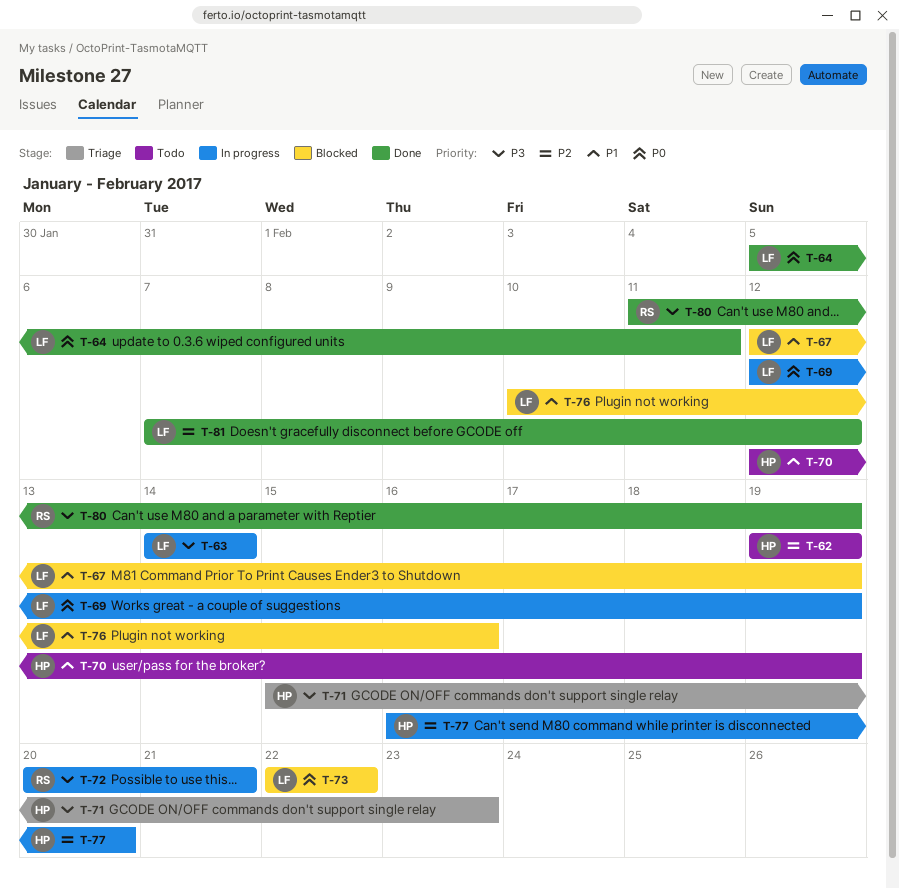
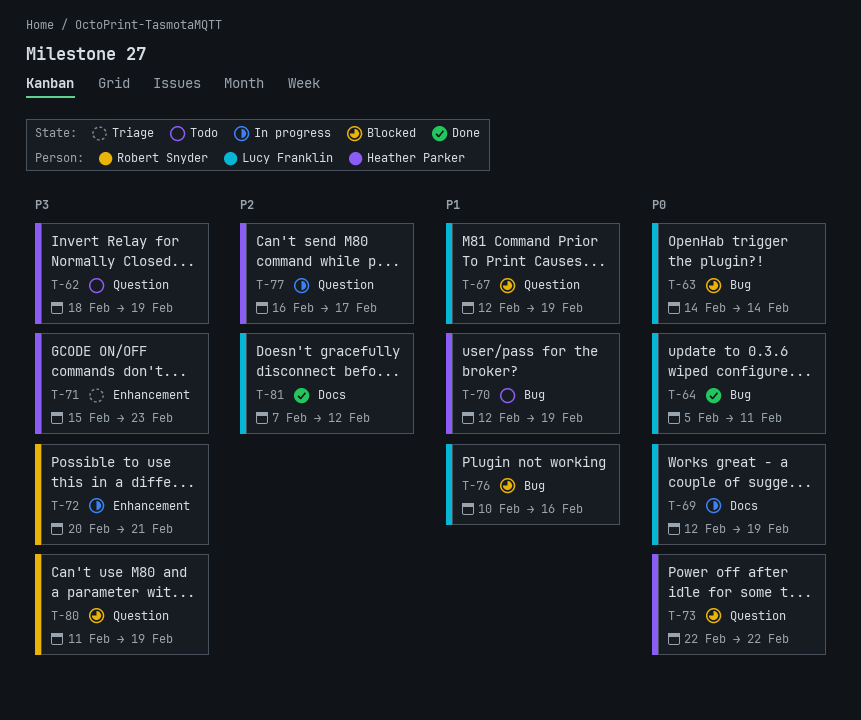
T-62, priority: P2 -> P3
T-62, start: Feb 19 -> Feb 18
T-63, status: In progress -> Blocked
T-63, priority: P3 -> P0
T-73, owner: Lucy Franklin -> Heather Parker
T-77, due: Feb 20 -> Feb 17
T-80, status: Done -> Blocked

